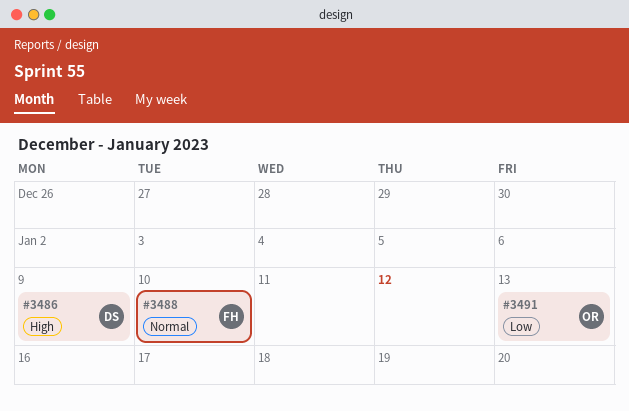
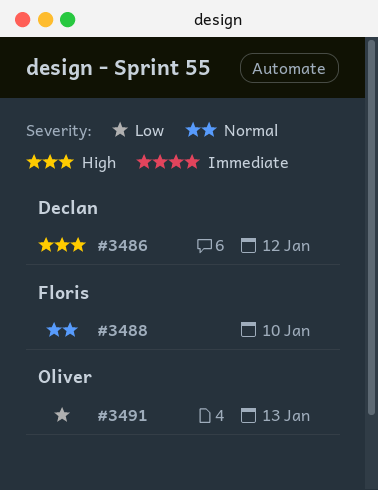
#3486, due: Jan 9 -> Jan 12

